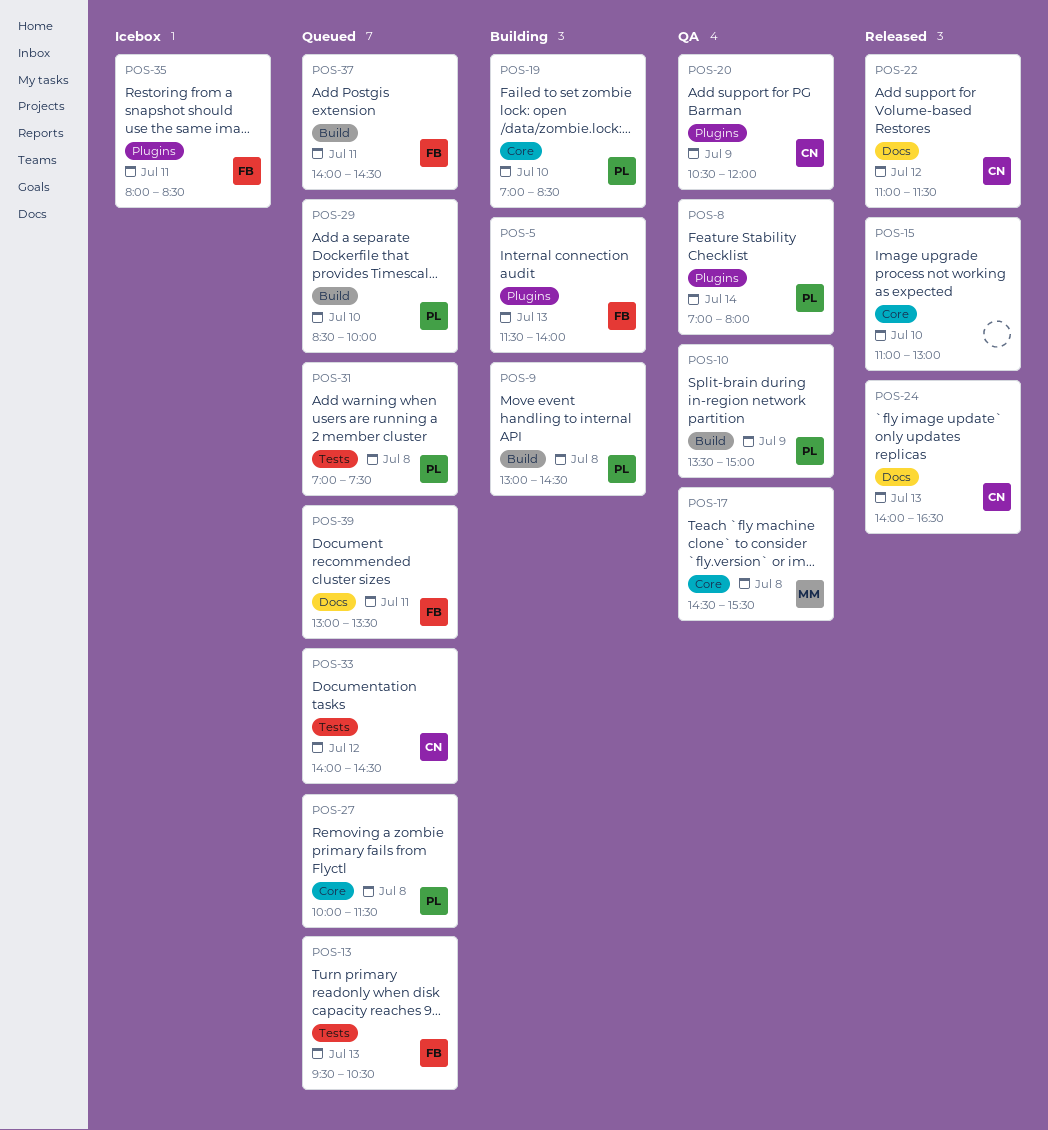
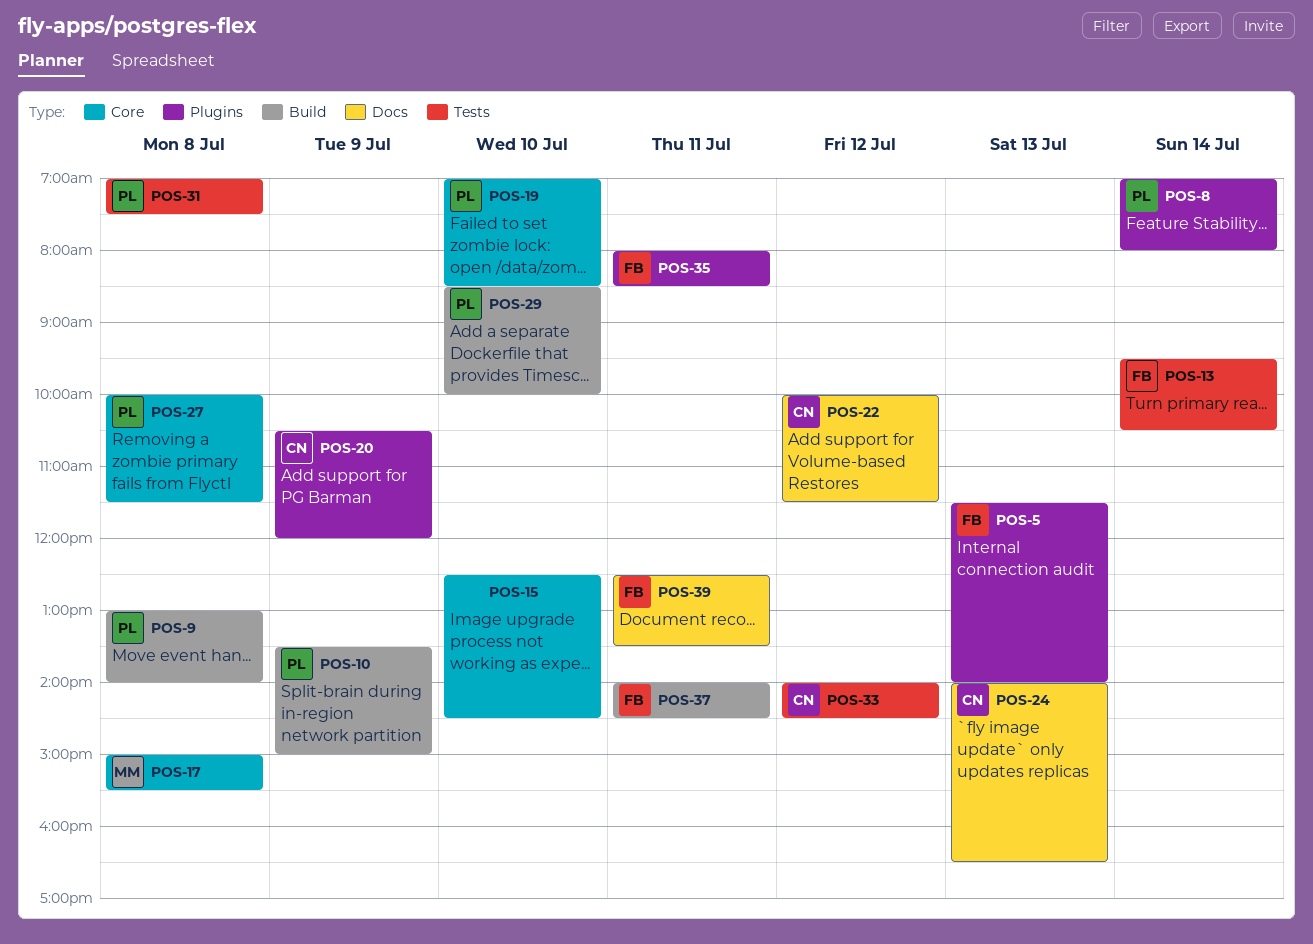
POS-9, ends: 14:30 -> 14:00
POS-13, day: Jul 13 -> Jul 14
POS-15, begins: 11:00 -> 12:30
POS-15, ends: 13:00 -> 14:30
POS-17, begins: 14:30 -> 15:00
POS-22, begins: 11:00 -> 10:00
POS-39, begins: 13:00 -> 12:30

